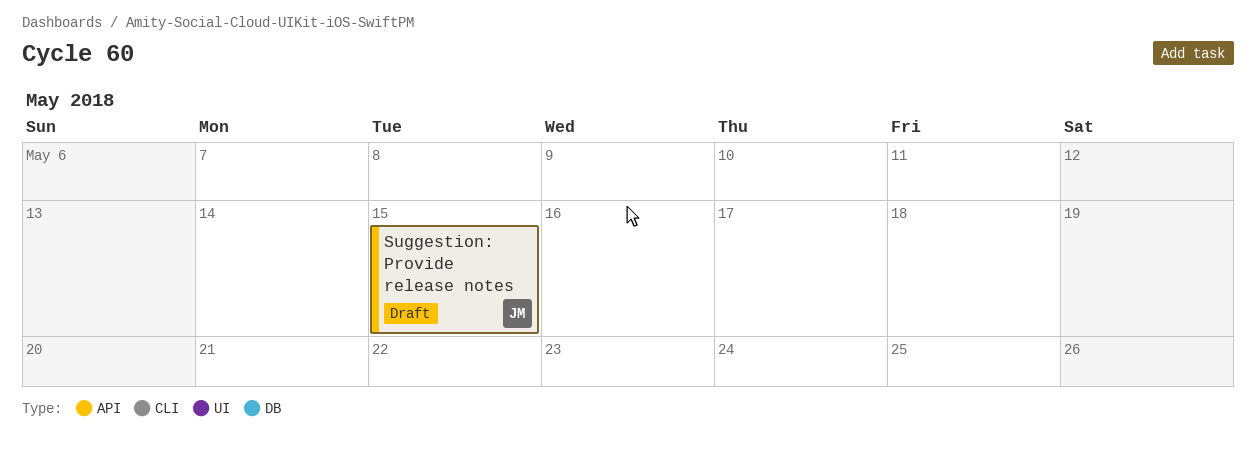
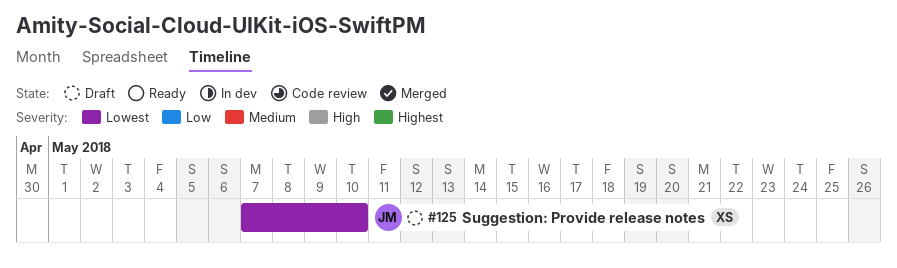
Suggestion: Provide release notes, due: May 15 -> May 10

